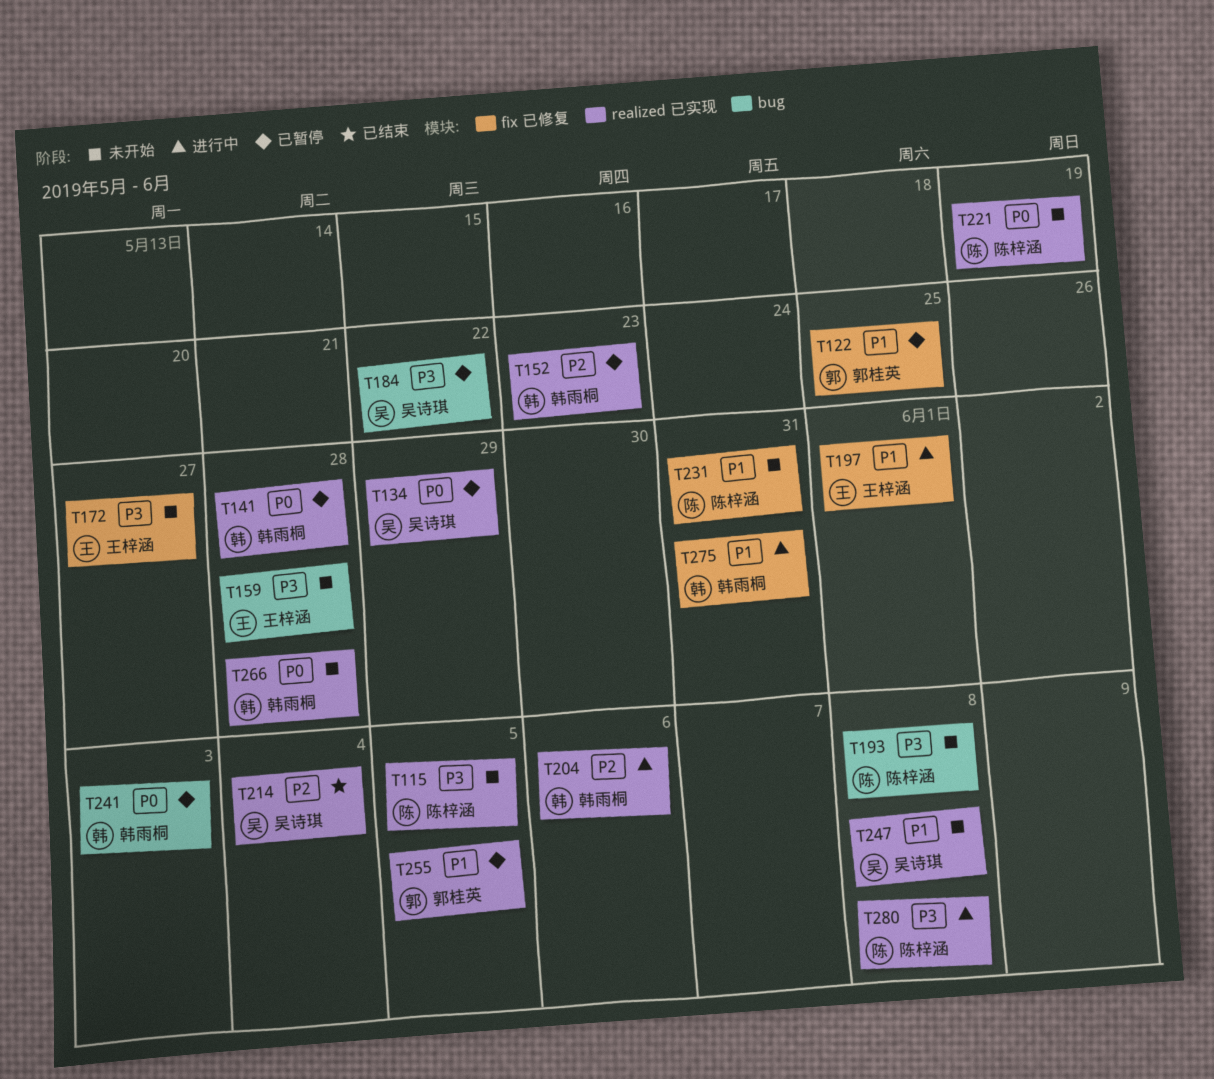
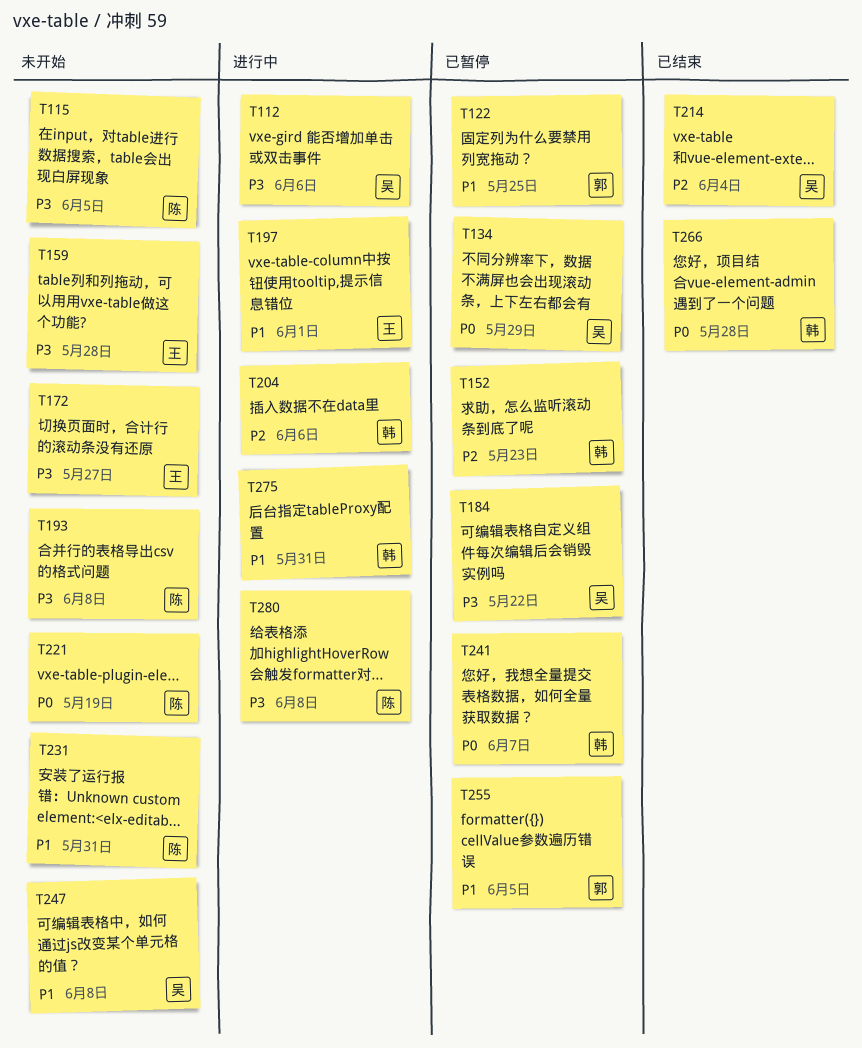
T112: none -> present
T141: present -> none
T241, due: Jun 3 -> Jun 7
T266, status: 未开始 -> 已结束

